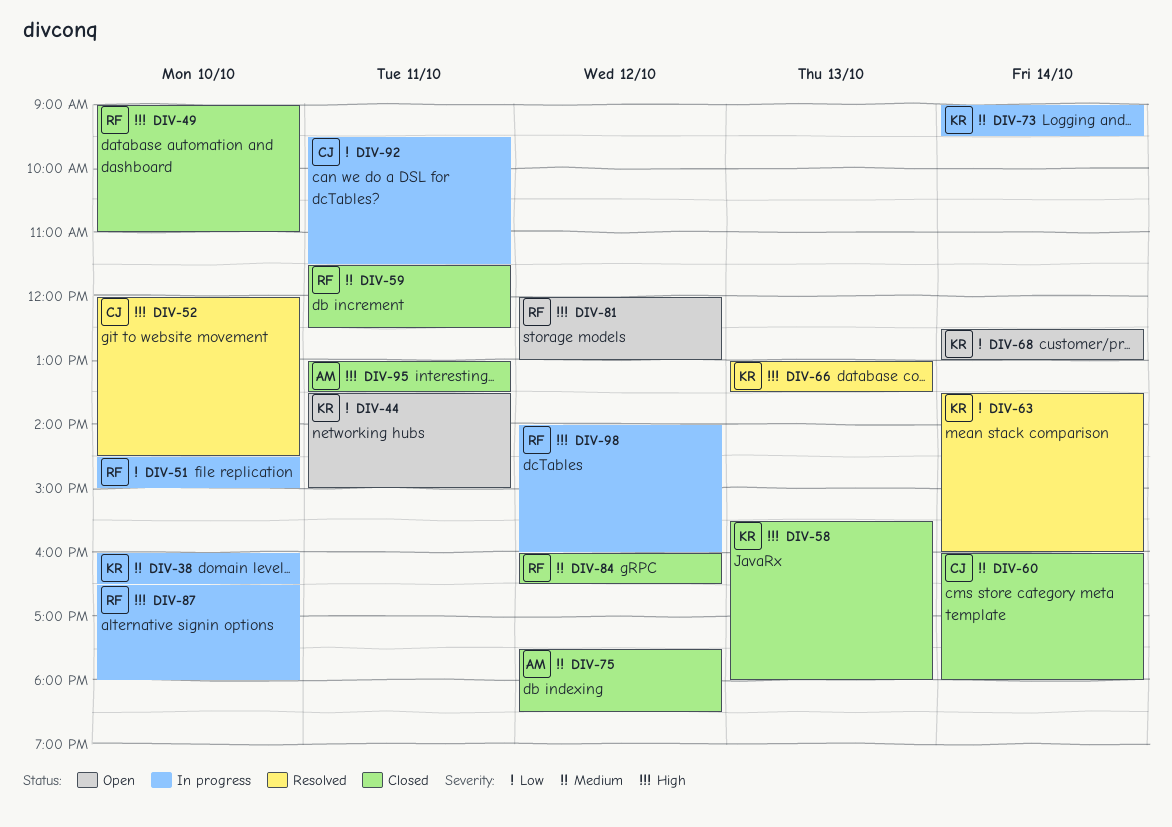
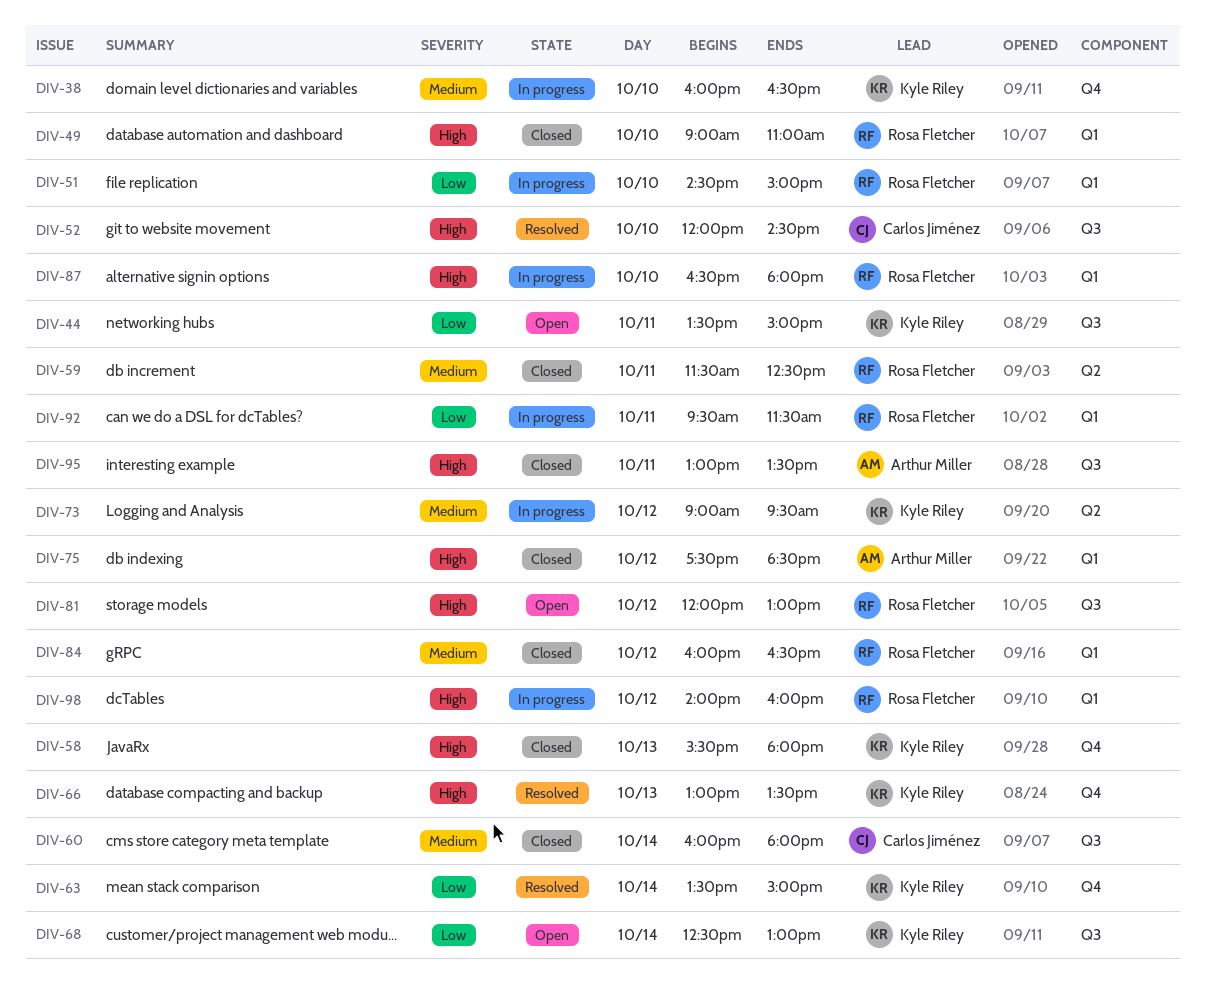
DIV-63, ends: 16:00 -> 15:00
DIV-73, day: Oct 14 -> Oct 12
DIV-75, priority: Medium -> High
DIV-92, owner: Carlos Jiménez -> Rosa Fletcher

